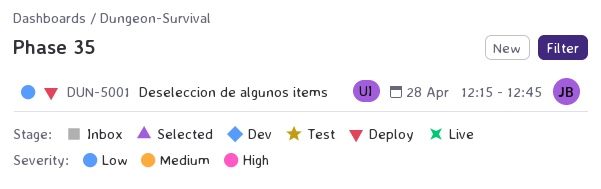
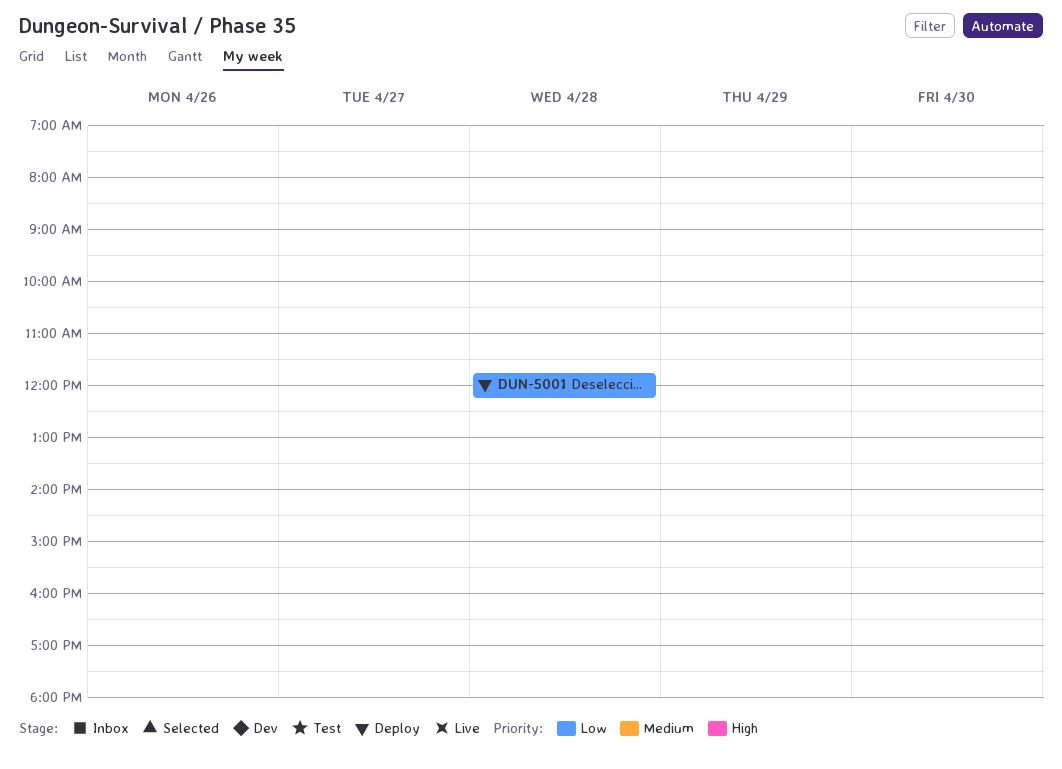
DUN-5001, begins: 12:15 -> 11:45
DUN-5001, ends: 12:45 -> 12:15

